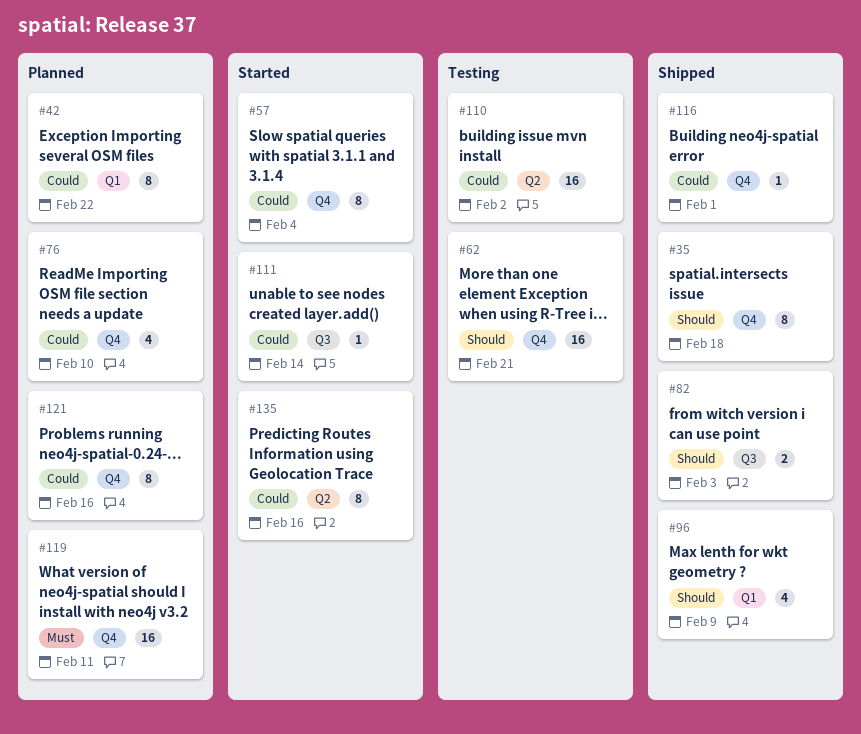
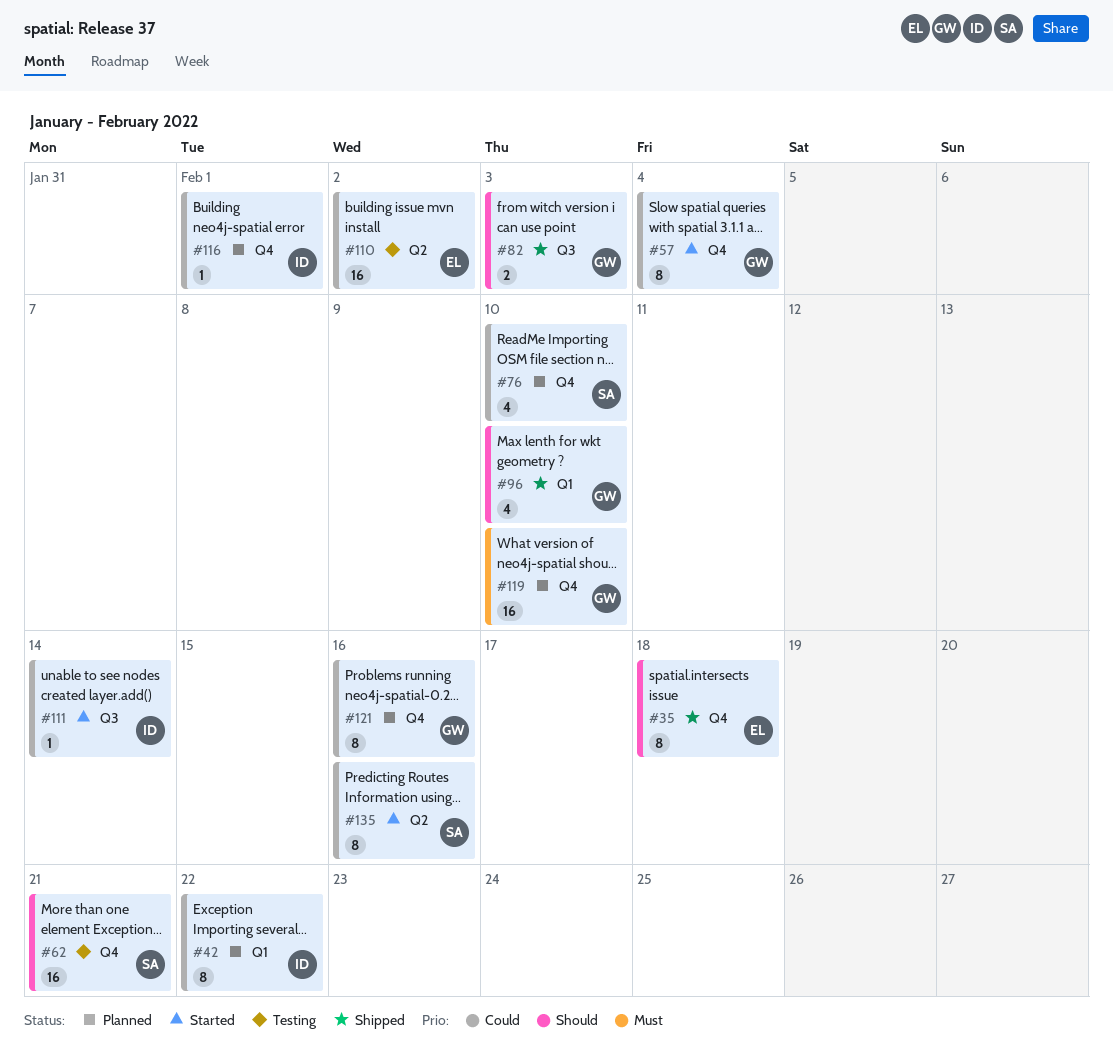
#96, due: Feb 9 -> Feb 10
#116, status: Shipped -> Planned
#119, due: Feb 11 -> Feb 10

